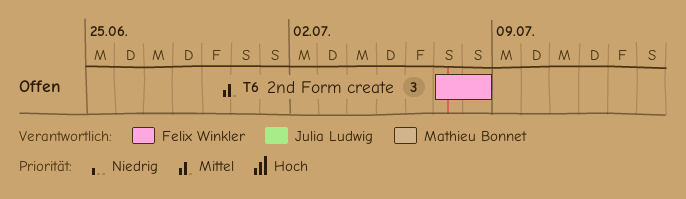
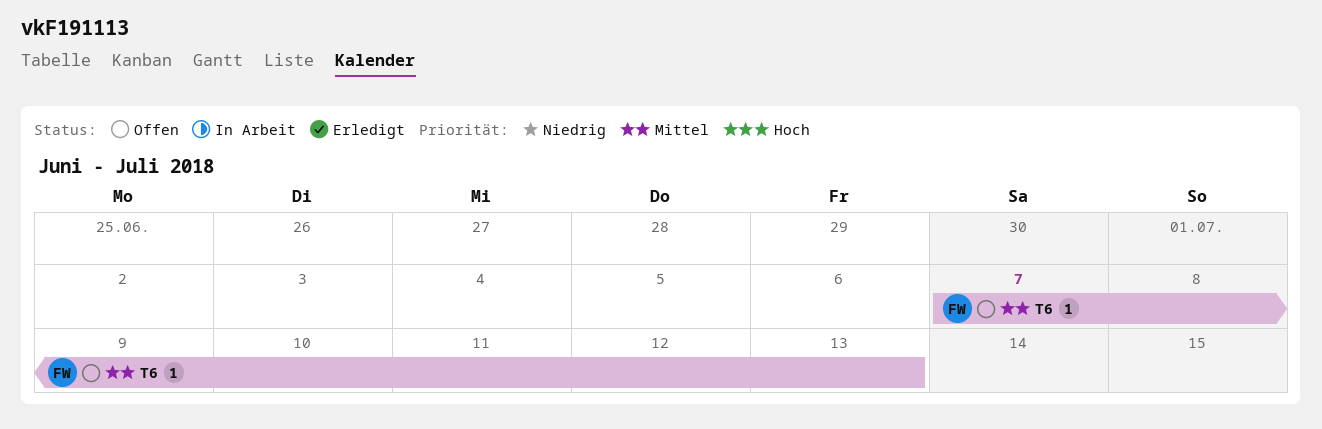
T6, estimate: 3 -> 1
T6, due: Jul 8 -> Jul 13

